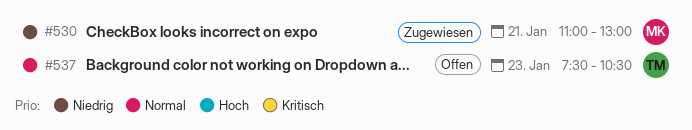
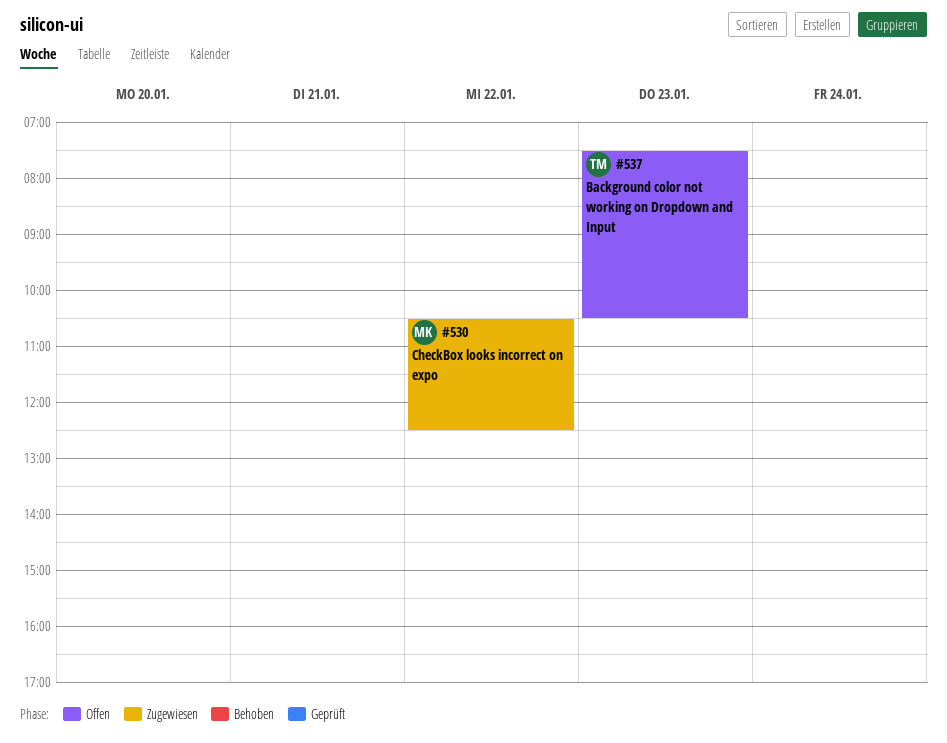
#530, day: Jan 21 -> Jan 22
#530, begins: 11:00 -> 10:30
#530, ends: 13:00 -> 12:30

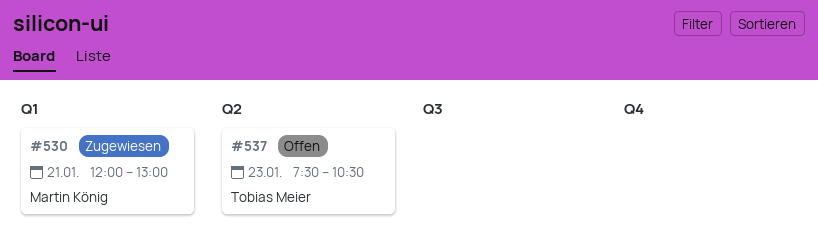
#530, day: Jan 22 -> Jan 21
#530, begins: 10:30 -> 12:00
#530, ends: 12:30 -> 13:00

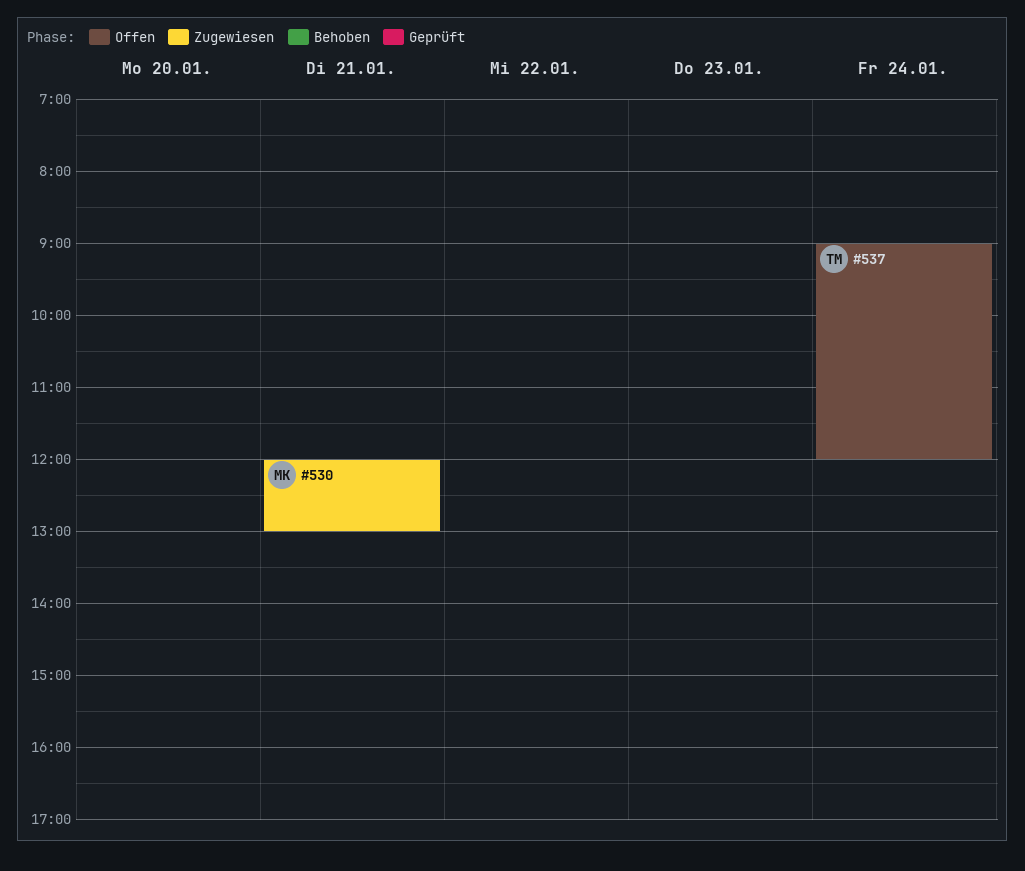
#537, day: Jan 23 -> Jan 24
#537, begins: 07:30 -> 09:00
#537, ends: 10:30 -> 12:00

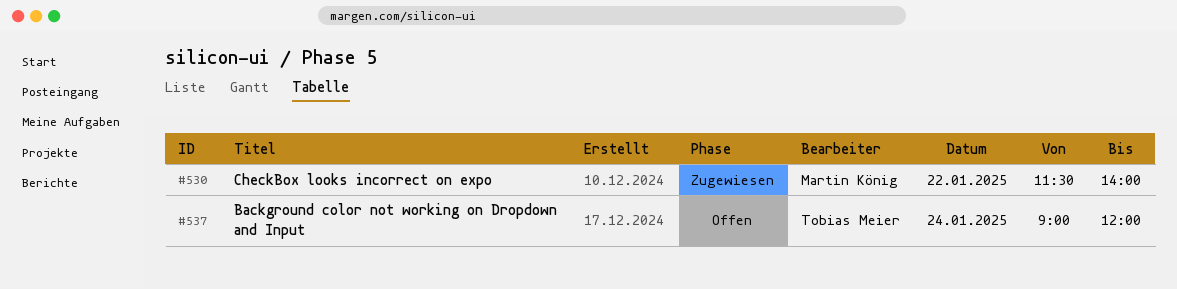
#530, day: Jan 21 -> Jan 22
#530, begins: 12:00 -> 11:30
#530, ends: 13:00 -> 14:00

